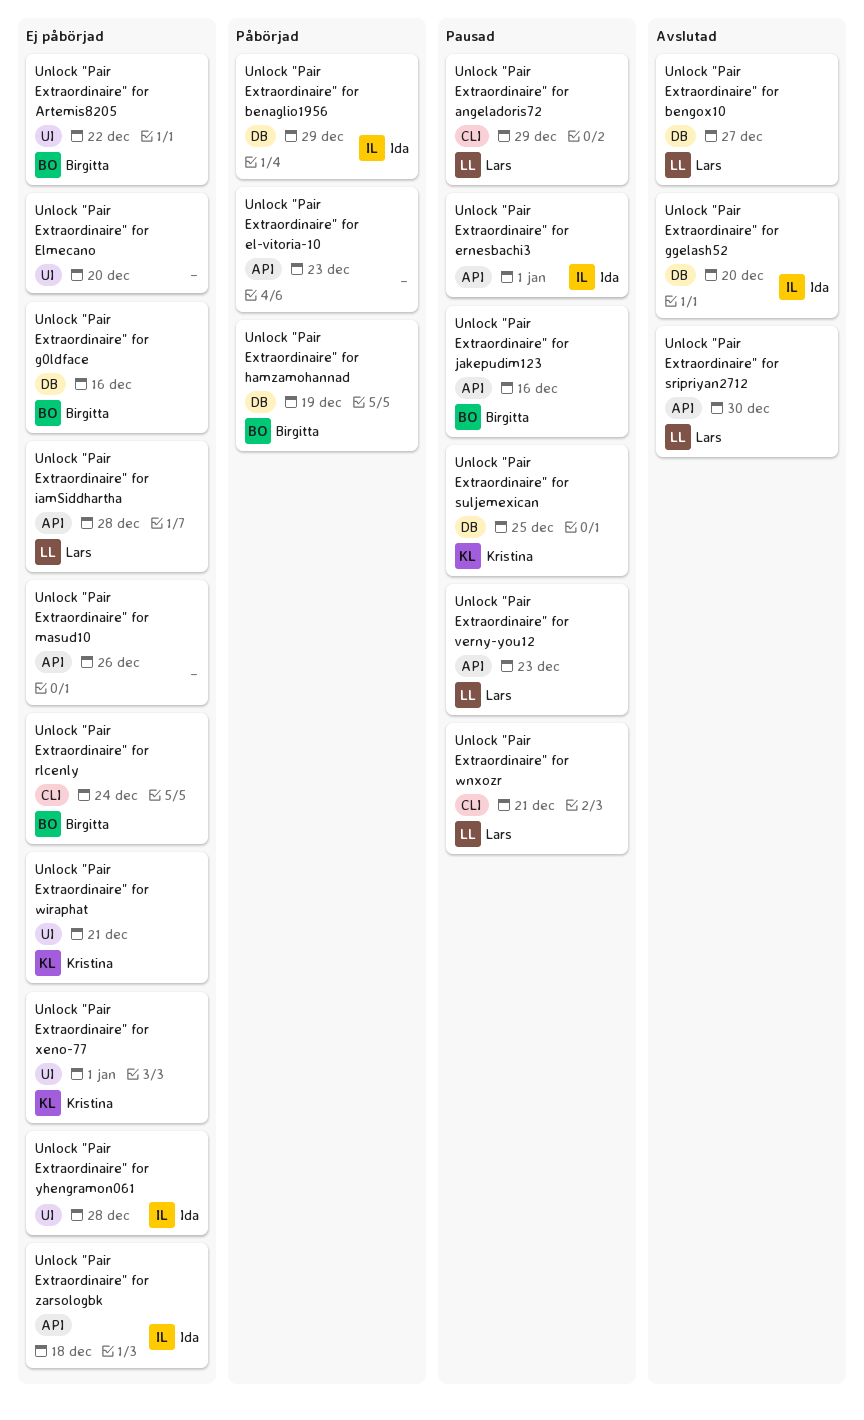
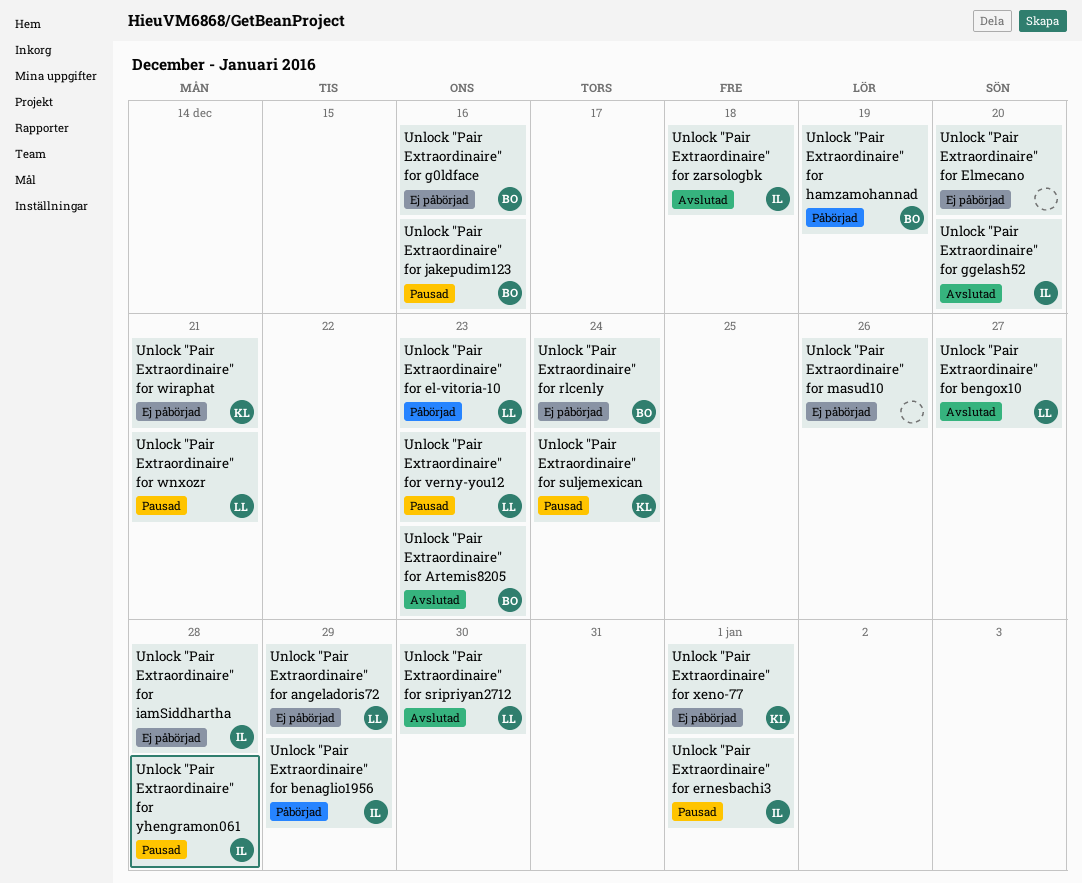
Unlock "Pair Extraordinaire" for angeladoris72, status: Pausad -> Ej påbörjad
Unlock "Pair Extraordinaire" for Artemis8205, status: Ej påbörjad -> Avslutad
Unlock "Pair Extraordinaire" for Artemis8205, due: Dec 22 -> Dec 23
Unlock "Pair Extraordinaire" for el-vitoria-10, owner: none -> Lars
Unlock "Pair Extraordinaire" for iamSiddhartha, owner: Lars -> Ida
Unlock "Pair Extraordinaire" for suljemexican, due: Dec 25 -> Dec 24
Unlock "Pair Extraordinaire" for yhengramon061, status: Ej påbörjad -> Pausad
Unlock "Pair Extraordinaire" for zarsologbk, status: Ej påbörjad -> Avslutad

